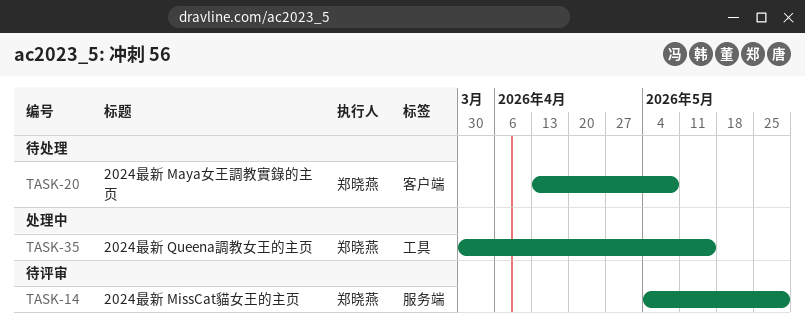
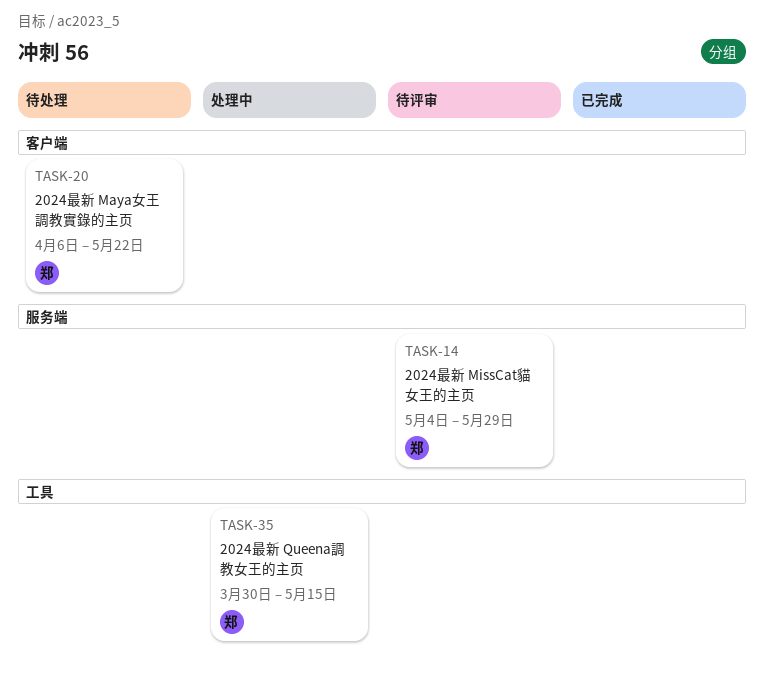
TASK-20, start: Apr 13 -> Apr 6
TASK-20, due: May 8 -> May 22

